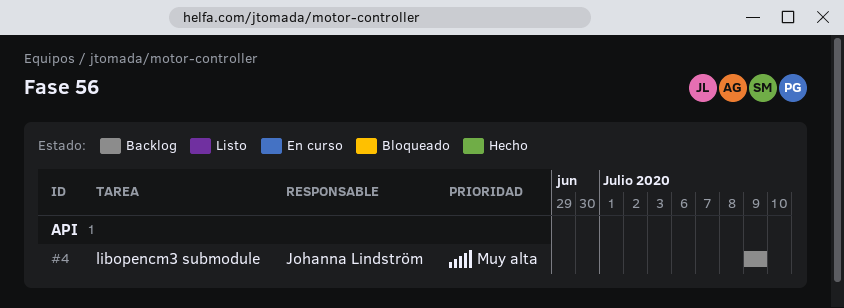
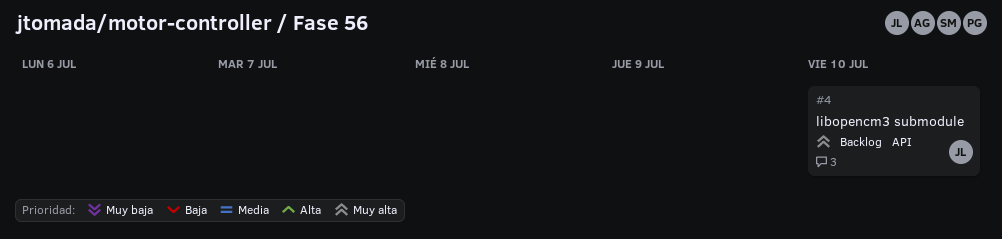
#4, due: Jul 9 -> Jul 10

